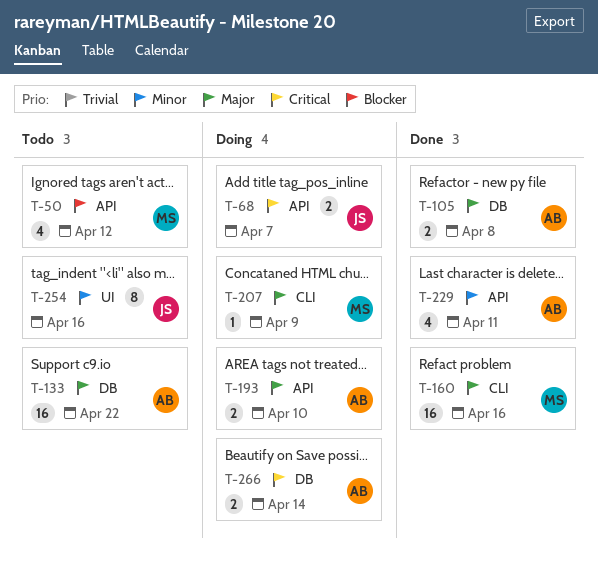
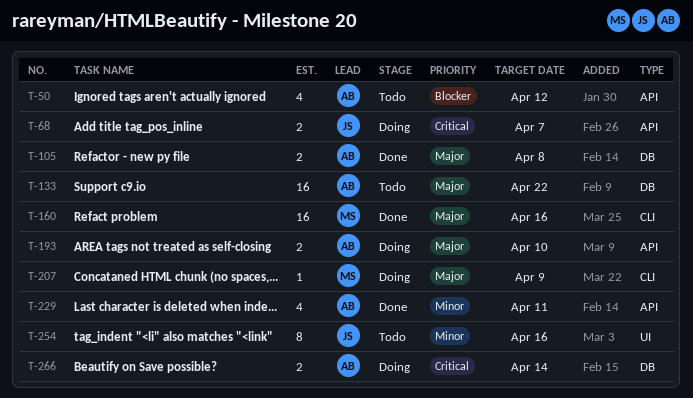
T-50, owner: MS -> AB

